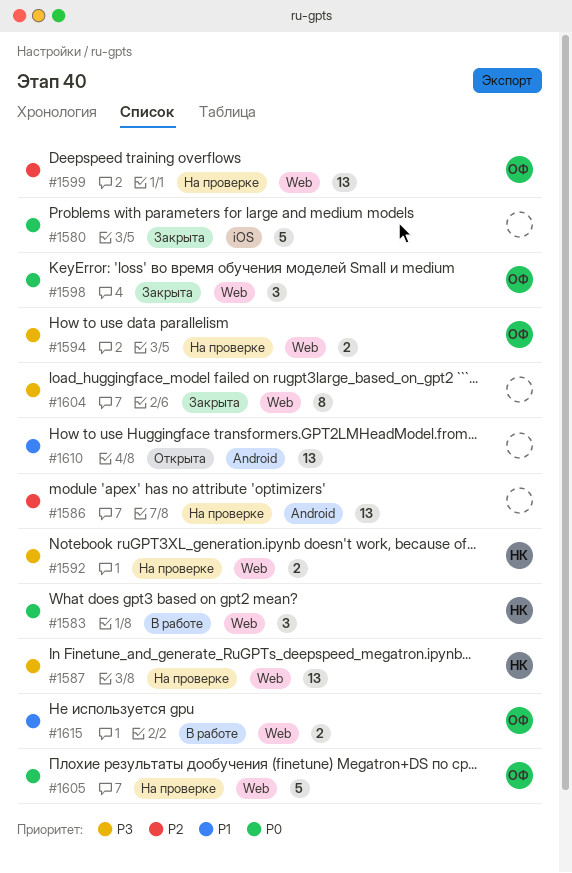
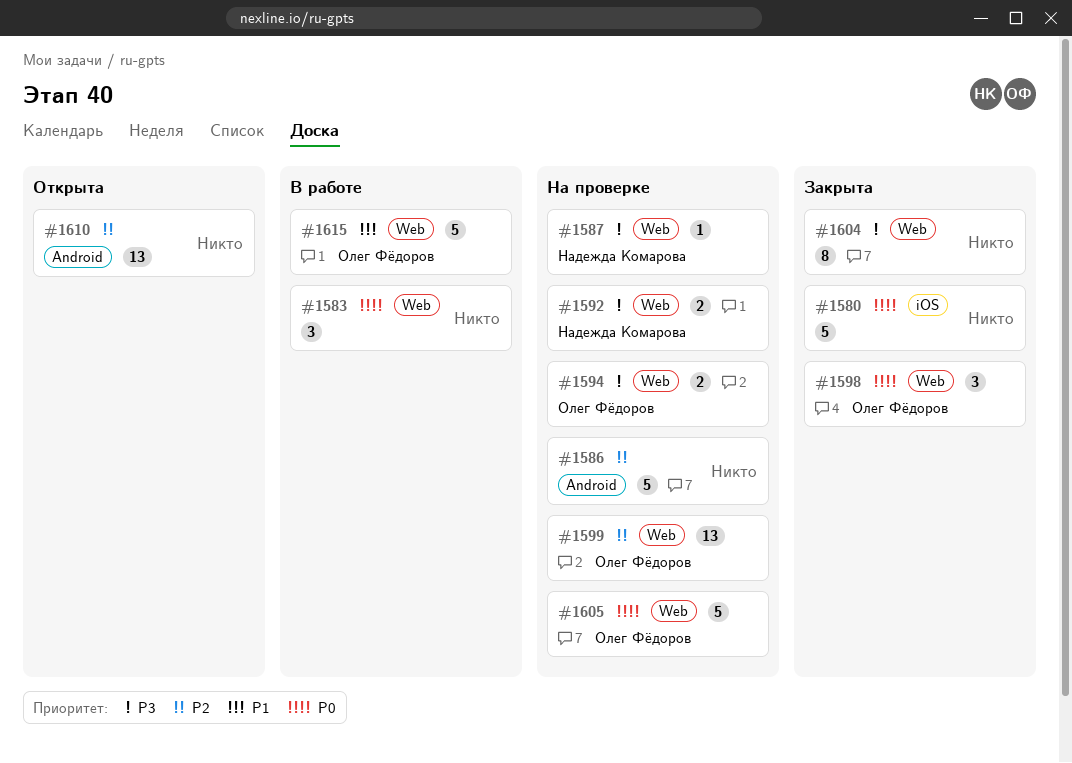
#1583, owner: Надежда Комарова -> none
#1586, estimate: 13 -> 5
#1587, estimate: 13 -> 1
#1610, priority: P1 -> P2
#1615, estimate: 2 -> 5

